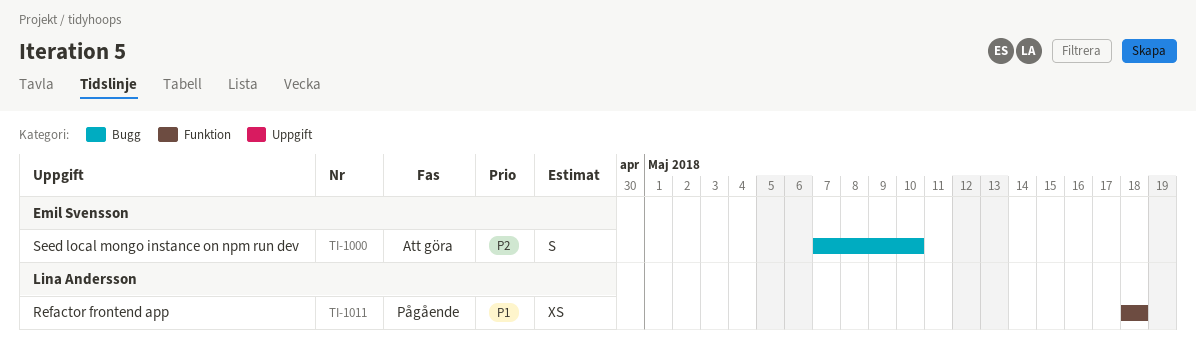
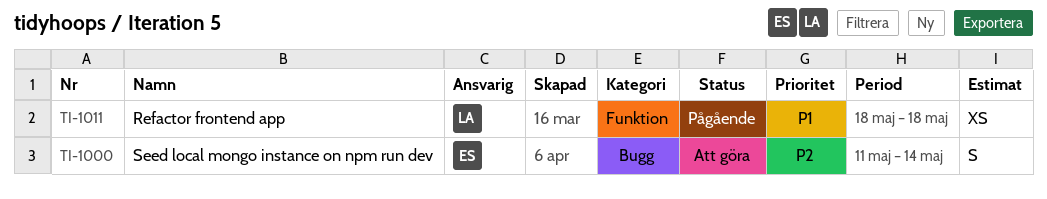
TI-1000, start: May 7 -> May 11
TI-1000, due: May 10 -> May 14

